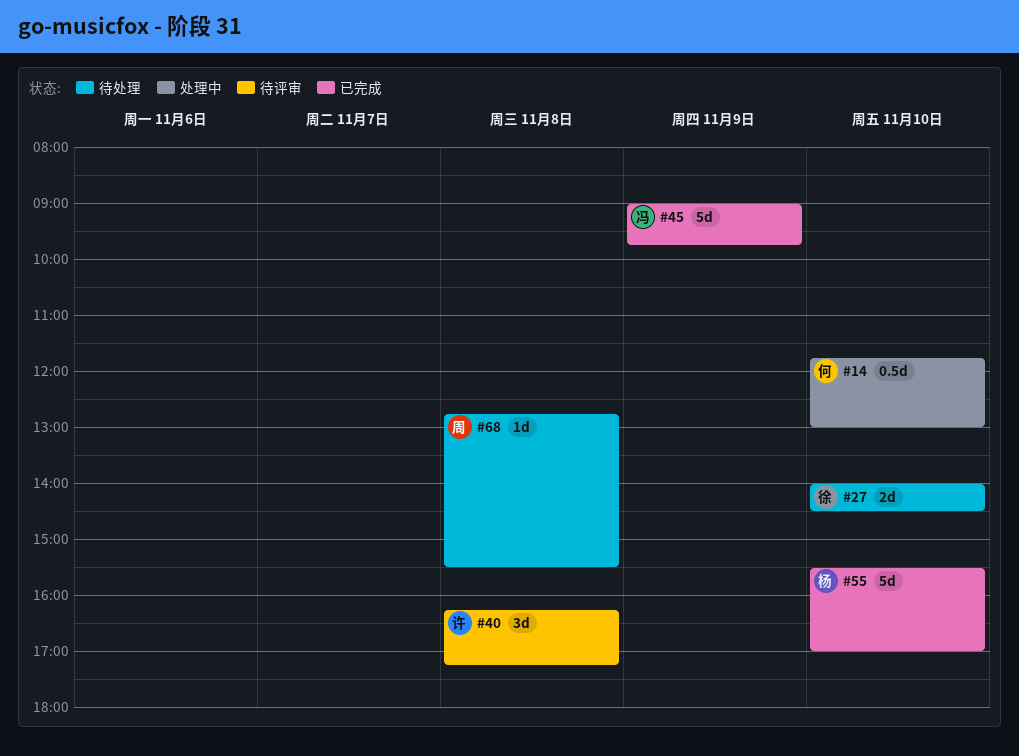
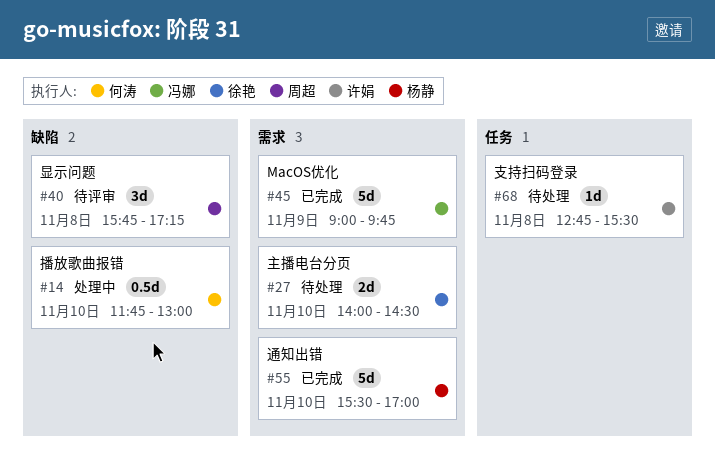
#40, owner: 许娟 -> 周超
#40, begins: 16:15 -> 15:45
#68, owner: 周超 -> 许娟

